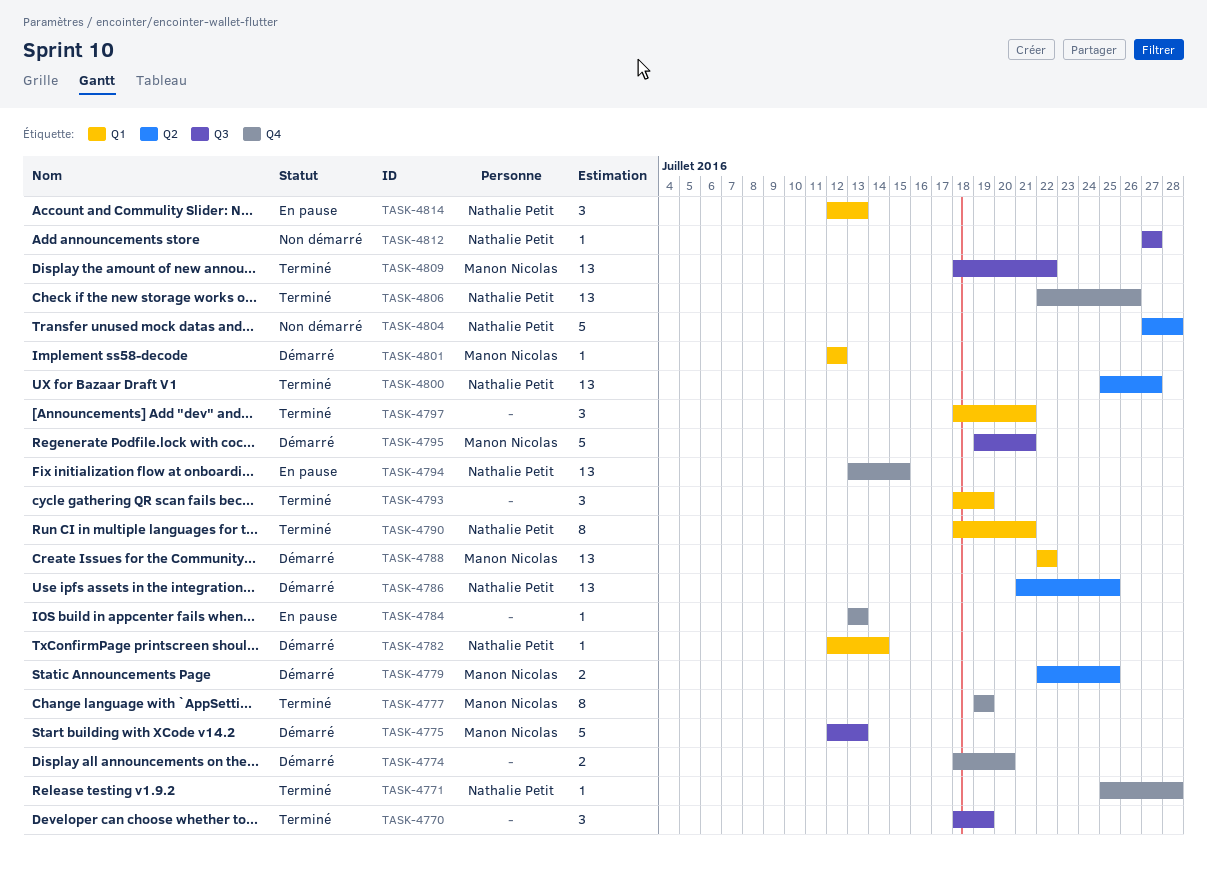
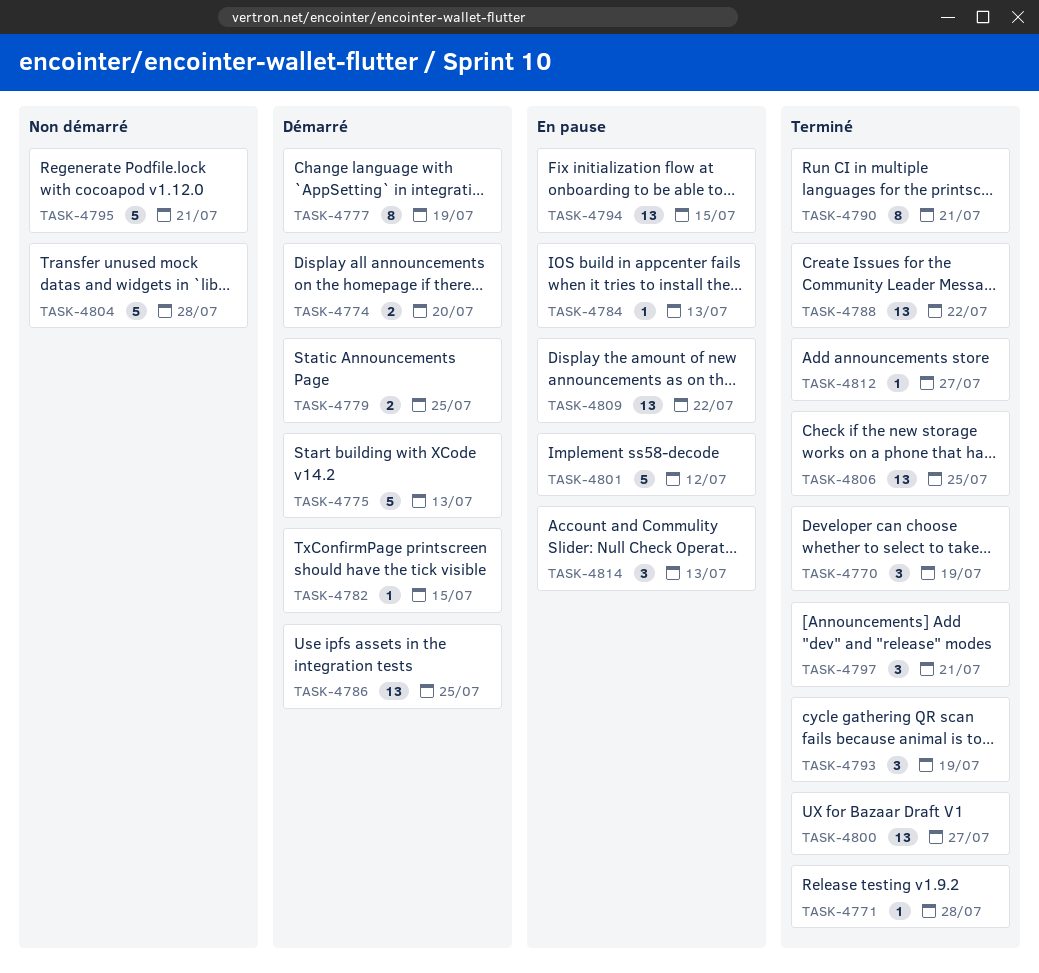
TASK-4777, status: Terminé -> Démarré
TASK-4782, due: Jul 14 -> Jul 15
TASK-4788, status: Démarré -> Terminé
TASK-4795, status: Démarré -> Non démarré
TASK-4801, status: Démarré -> En pause
TASK-4801, estimate: 1 -> 5
TASK-4806, due: Jul 26 -> Jul 25
TASK-4809, status: Terminé -> En pause
TASK-4812, status: Non démarré -> Terminé

